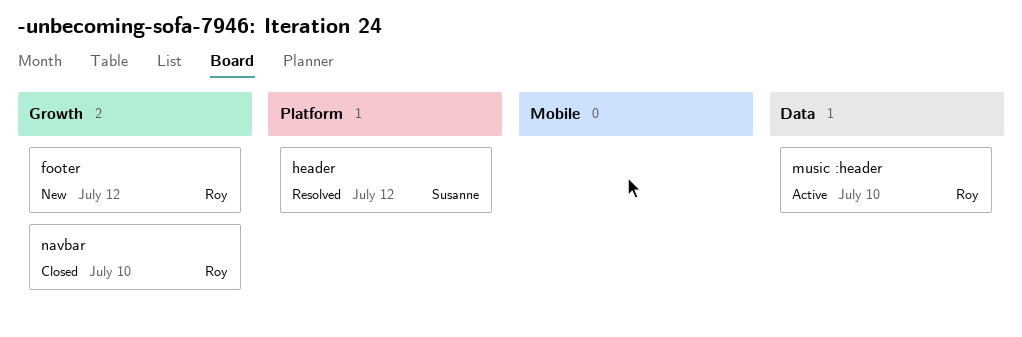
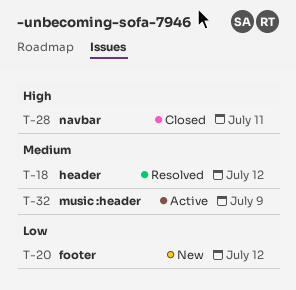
music :header, due: Jul 10 -> Jul 9
navbar, due: Jul 10 -> Jul 11

